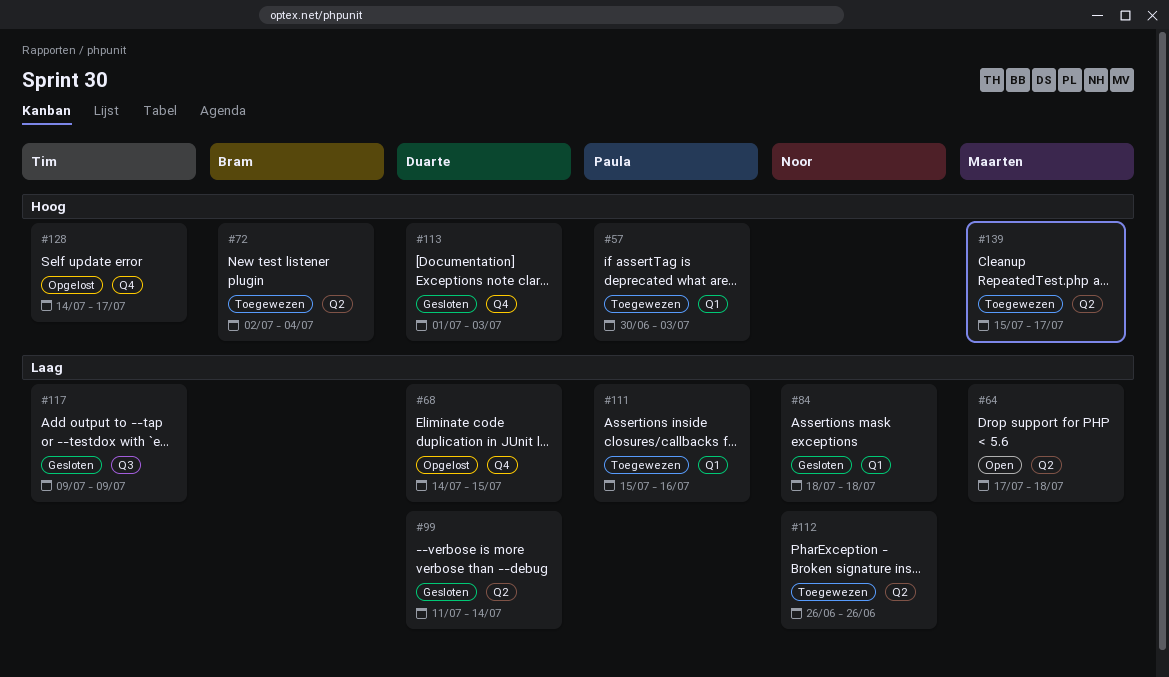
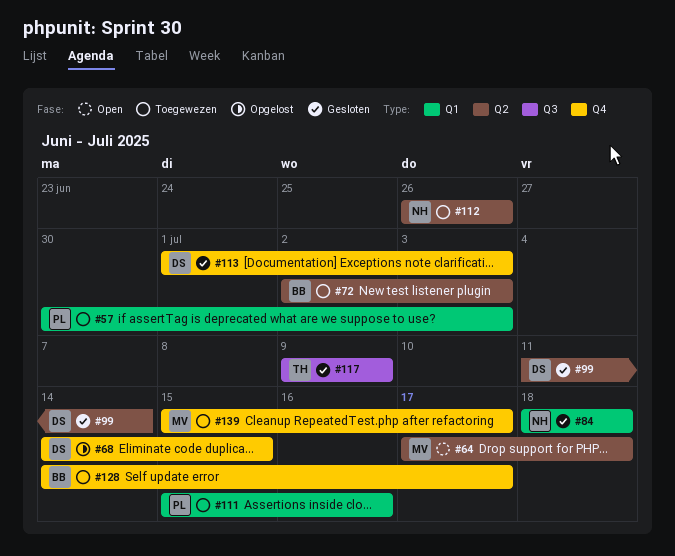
#72, due: Jul 4 -> Jul 3
#128, status: Opgelost -> Toegewezen
#128, owner: Tim -> Bram
#139, label: Q2 -> Q4

